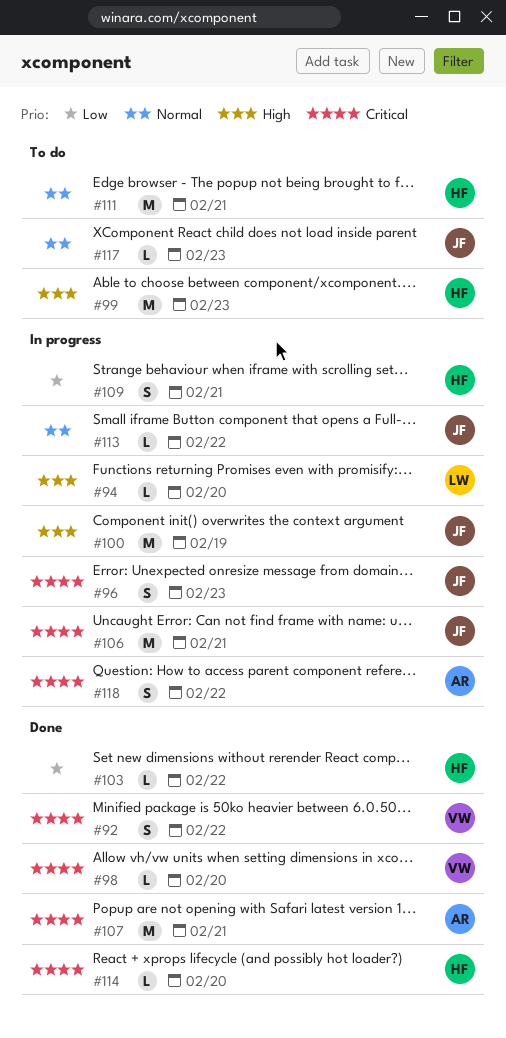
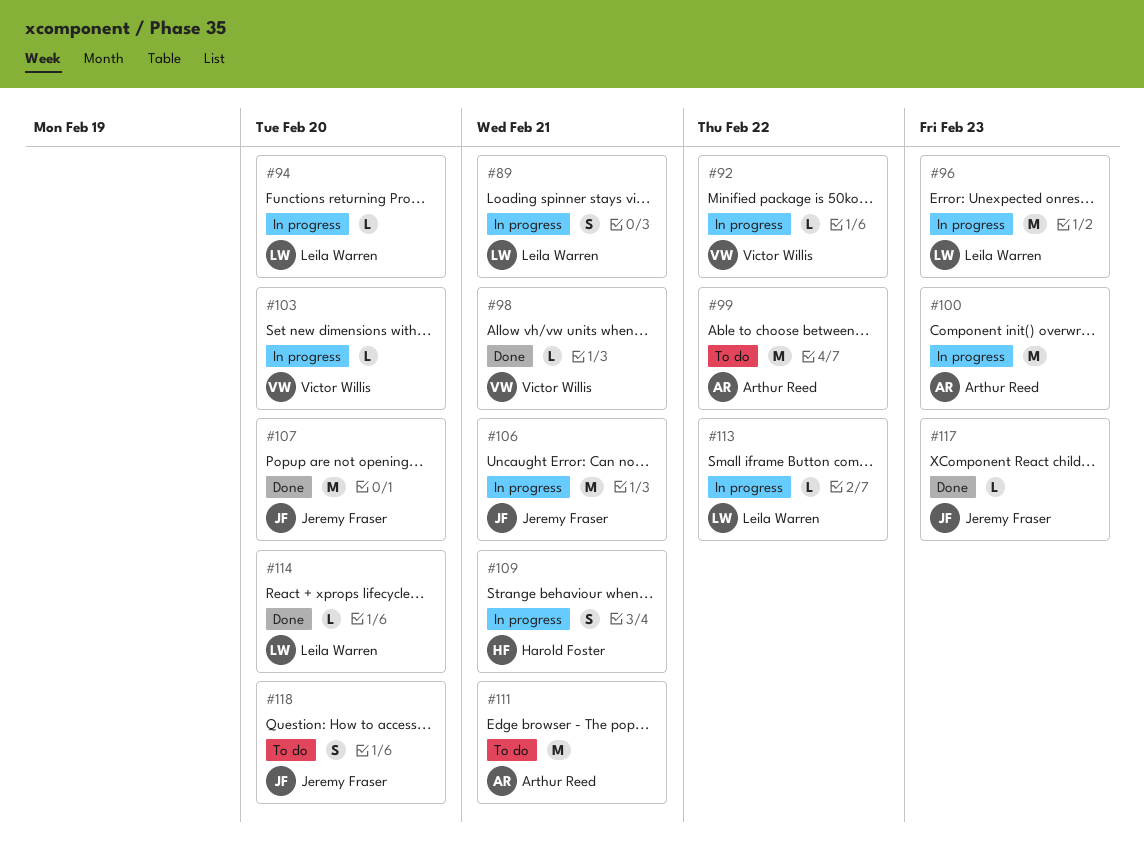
#89: none -> present
#92, status: Done -> In progress
#92, estimate: S -> L
#96, owner: Jeremy Fraser -> Leila Warren
#96, estimate: S -> M
#98, due: Feb 20 -> Feb 21
#99, owner: Harold Foster -> Arthur Reed
#99, due: Feb 23 -> Feb 22
#100, owner: Jeremy Fraser -> Arthur Reed
#100, due: Feb 19 -> Feb 23
#103, status: Done -> In progress
#103, owner: Harold Foster -> Victor Willis
#103, due: Feb 22 -> Feb 20
#107, owner: Arthur Reed -> Jeremy Fraser
#107, due: Feb 21 -> Feb 20
#111, owner: Harold Foster -> Arthur Reed
#113, owner: Jeremy Fraser -> Leila Warren
#114, owner: Harold Foster -> Leila Warren
#117, status: To do -> Done
#118, status: In progress -> To do
#118, owner: Arthur Reed -> Jeremy Fraser
#118, due: Feb 22 -> Feb 20

